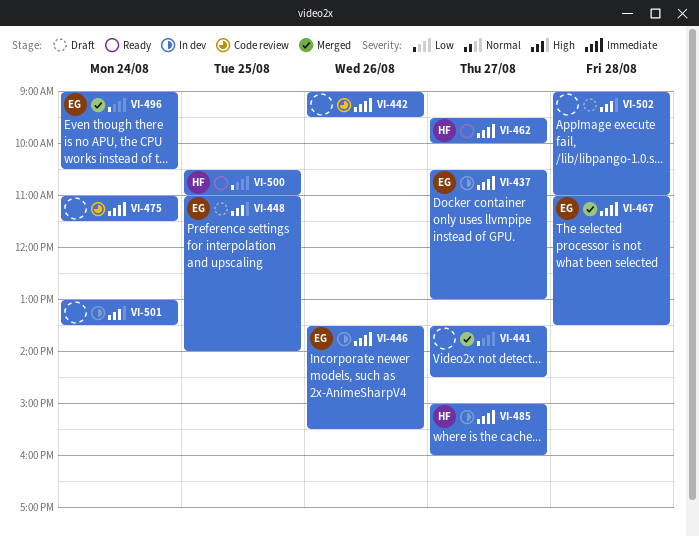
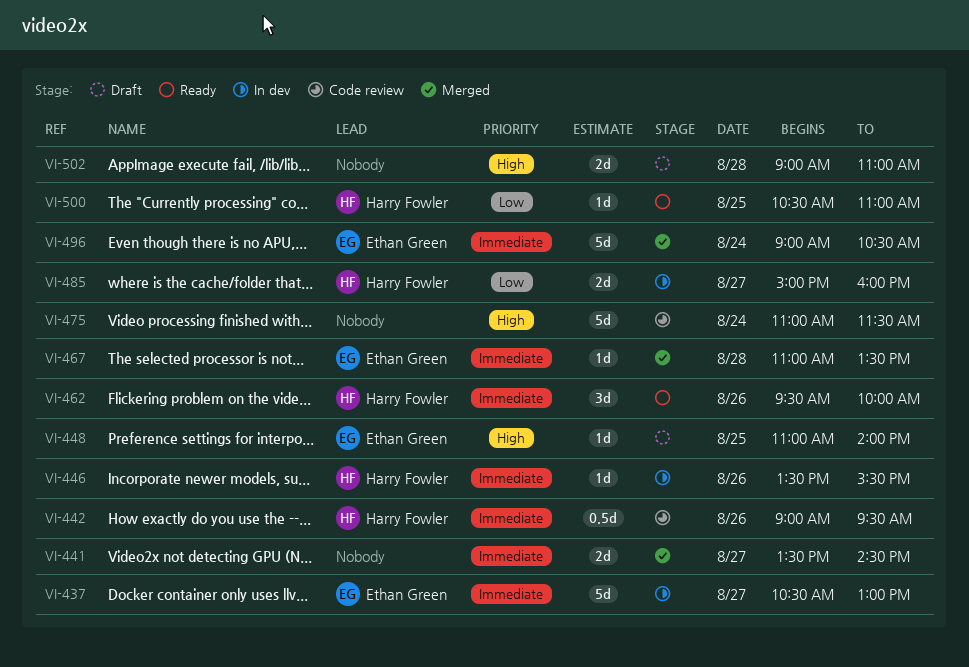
VI-441, priority: Low -> Immediate
VI-442, owner: none -> Harry Fowler
VI-446, owner: Ethan Green -> Harry Fowler
VI-462, day: Aug 27 -> Aug 26
VI-475, priority: Immediate -> High
VI-485, priority: Immediate -> Low
VI-496, priority: Low -> Immediate
VI-501: present -> none

